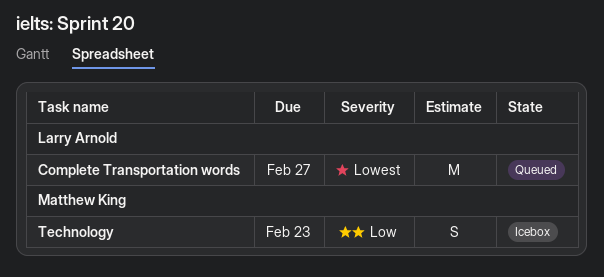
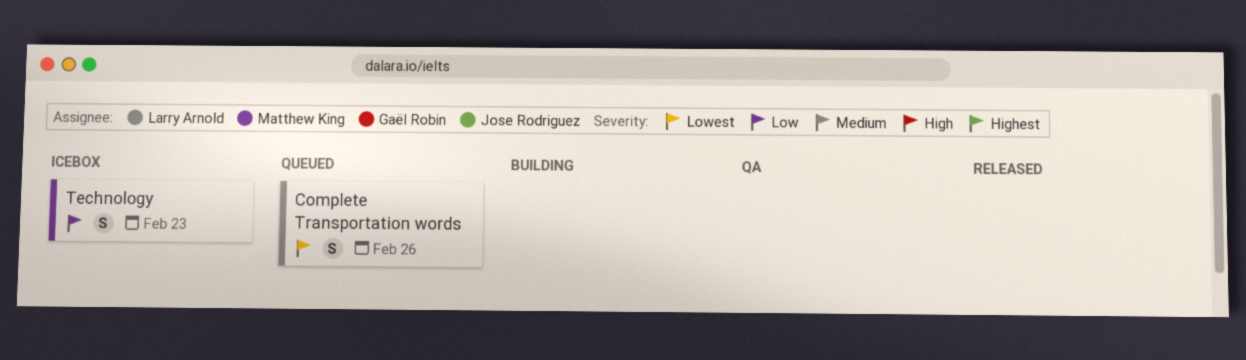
Complete Transportation words, estimate: M -> S
Complete Transportation words, due: Feb 27 -> Feb 26

